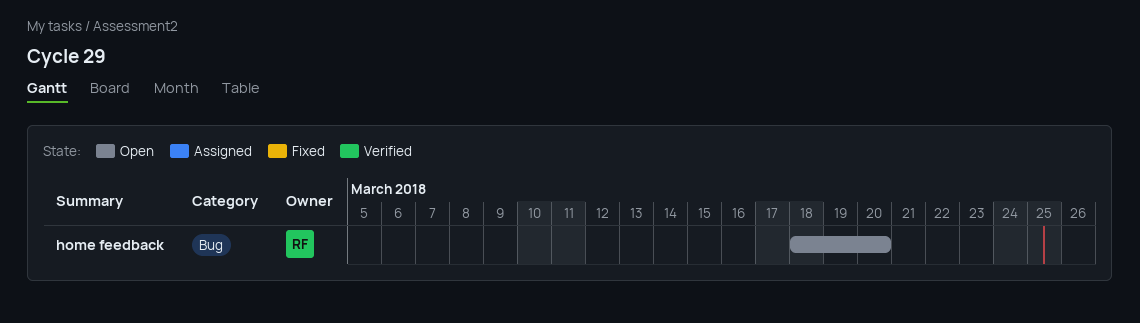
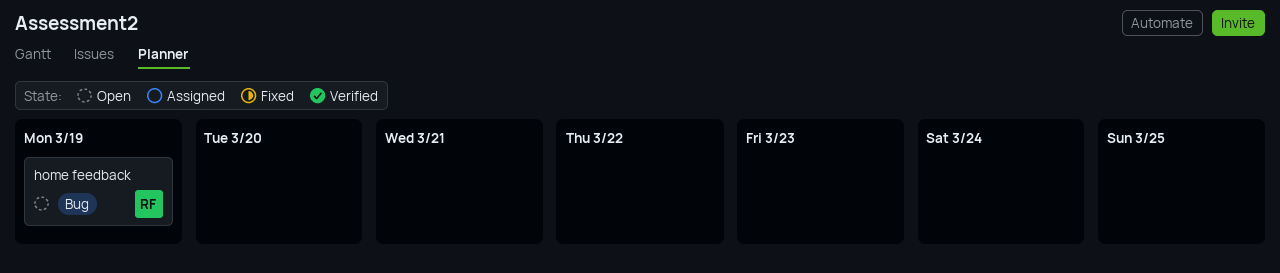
home feedback, due: Mar 20 -> Mar 19

